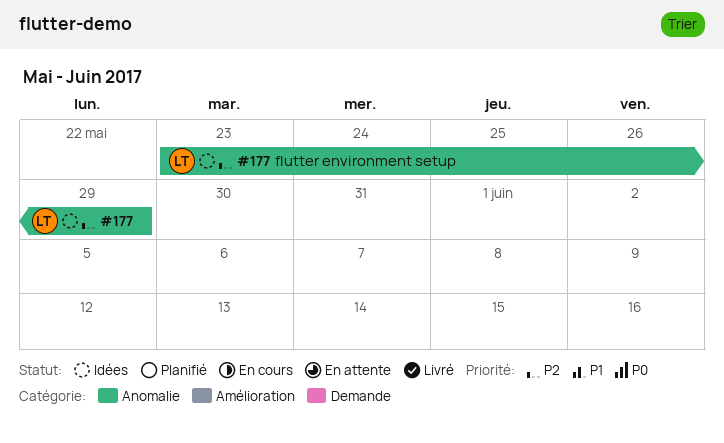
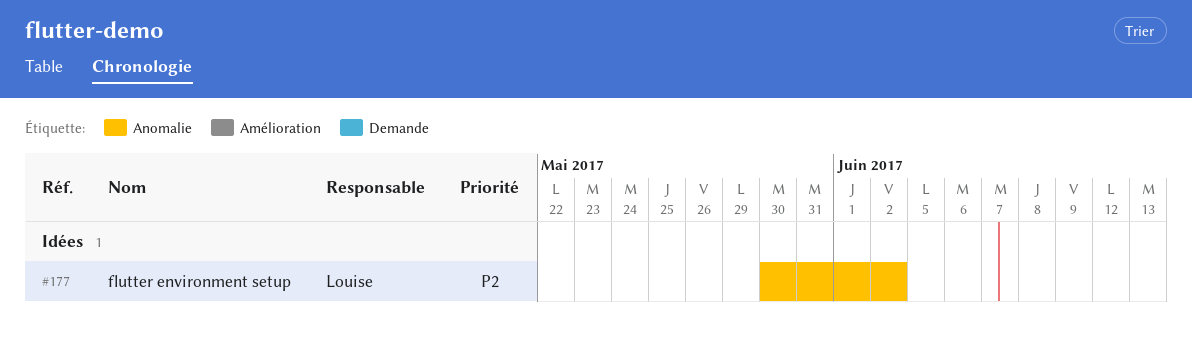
#177, start: May 23 -> May 30
#177, due: May 29 -> Jun 2

